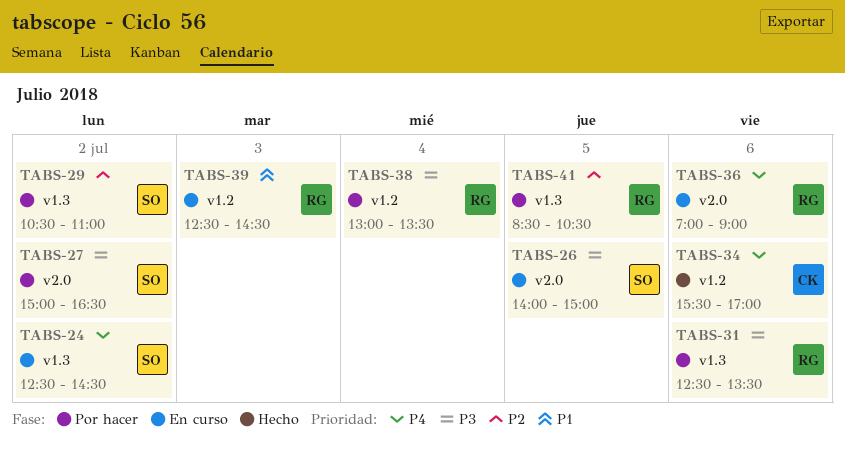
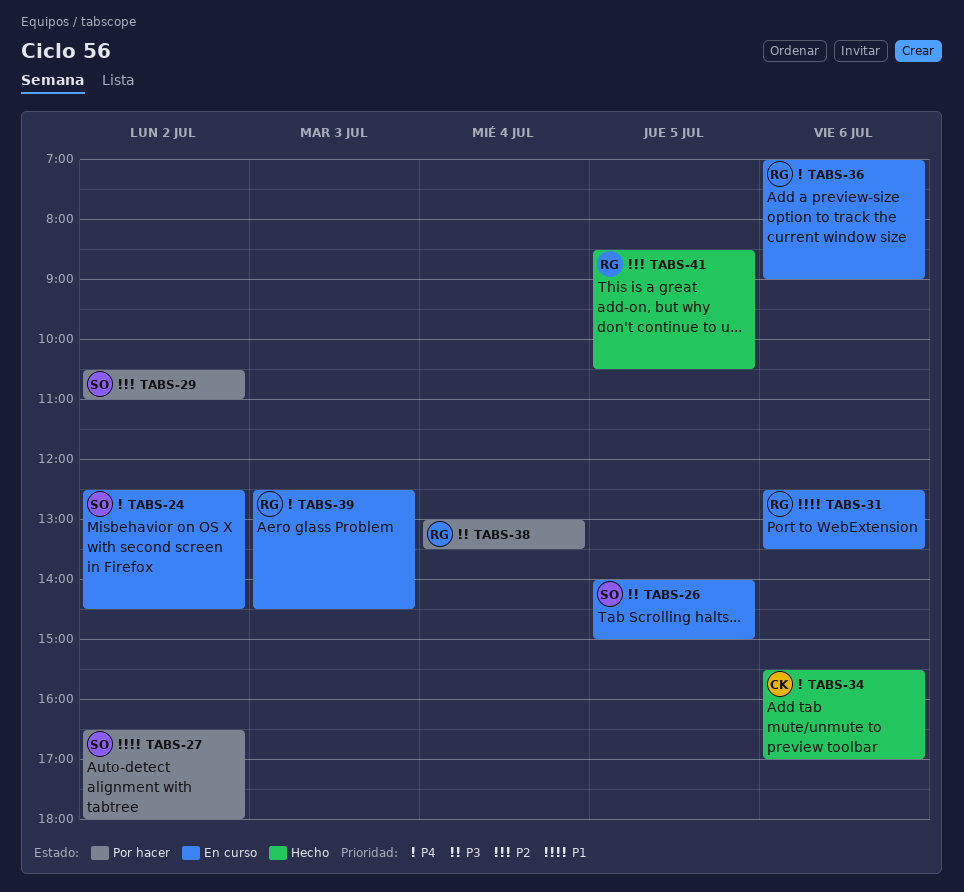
TABS-27, priority: P3 -> P1
TABS-27, begins: 15:00 -> 16:30
TABS-27, ends: 16:30 -> 18:00
TABS-31, status: Por hacer -> En curso
TABS-31, priority: P3 -> P1
TABS-39, priority: P1 -> P4
TABS-41, status: Por hacer -> Hecho

